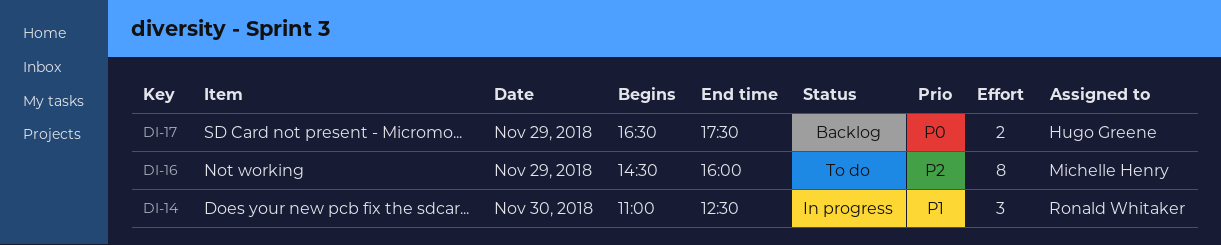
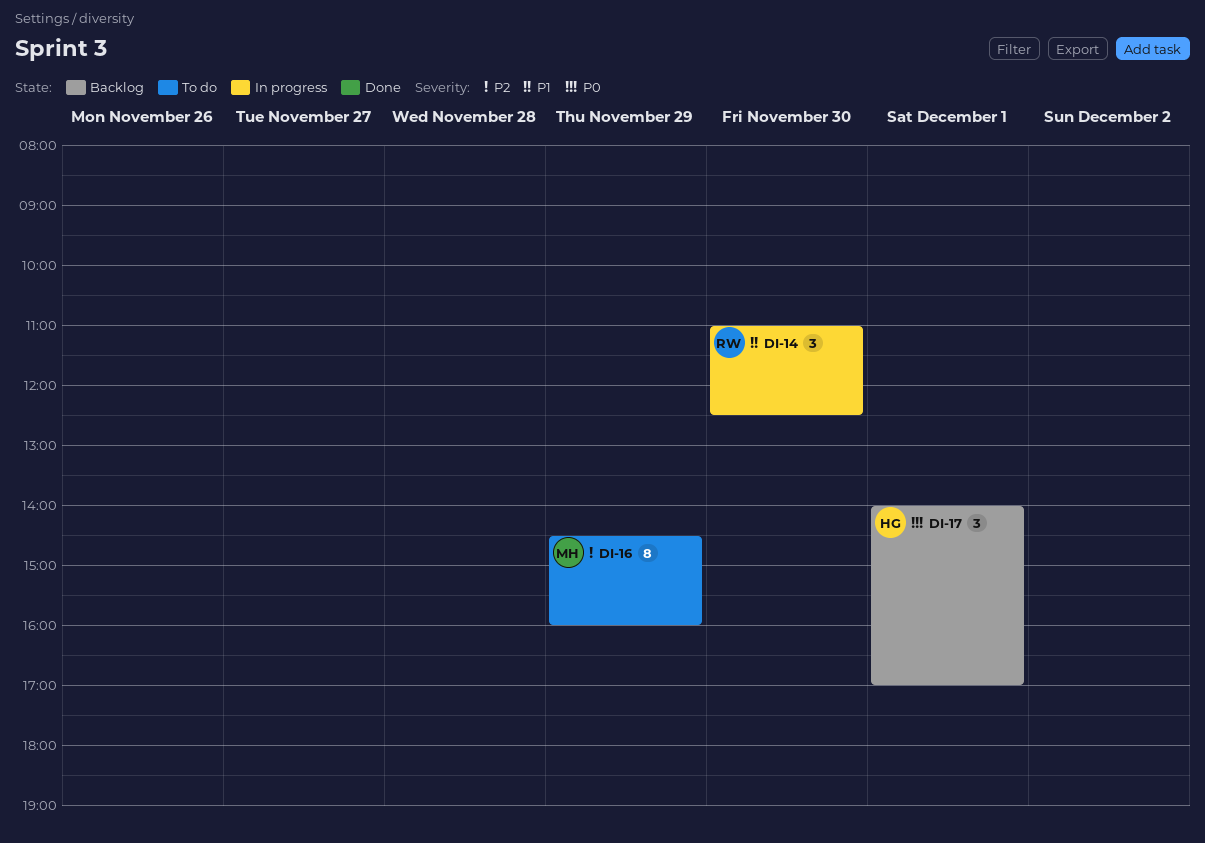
DI-17, estimate: 2 -> 3
DI-17, day: Nov 29 -> Dec 1
DI-17, begins: 16:30 -> 14:00
DI-17, ends: 17:30 -> 17:00

